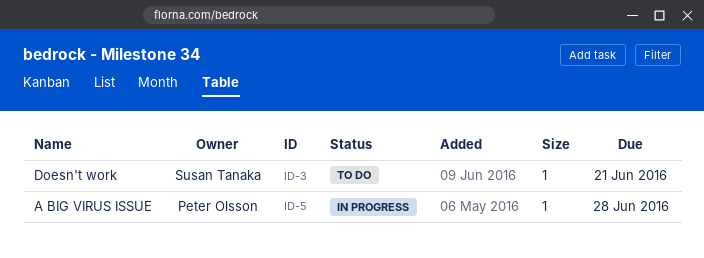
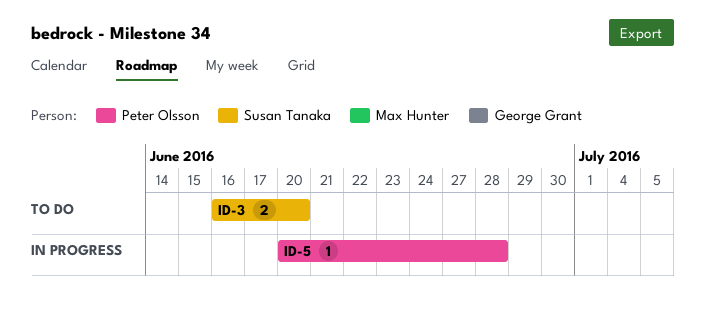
ID-3, estimate: 1 -> 2
ID-3, due: Jun 21 -> Jun 20

